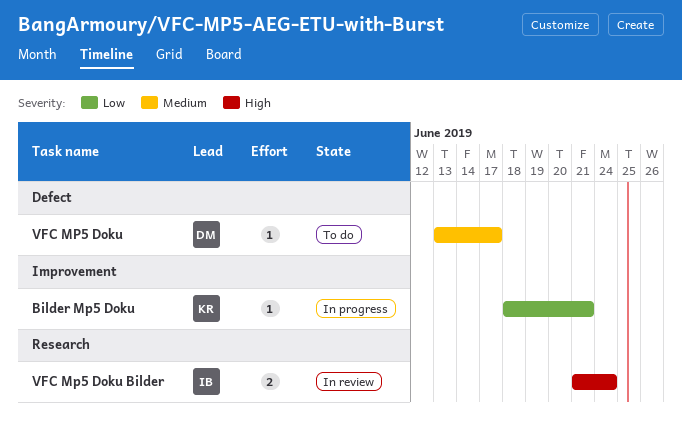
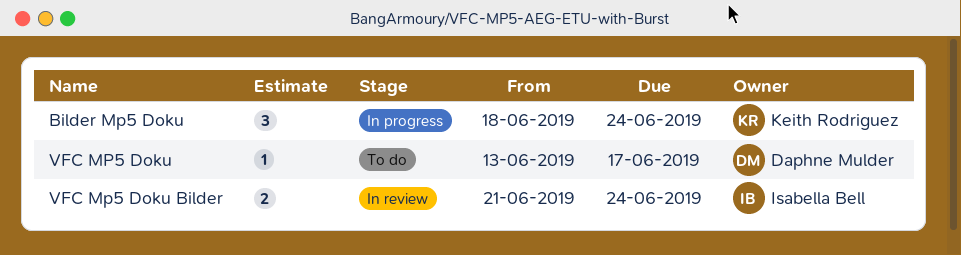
Bilder Mp5 Doku, estimate: 1 -> 3
Bilder Mp5 Doku, due: Jun 21 -> Jun 24

